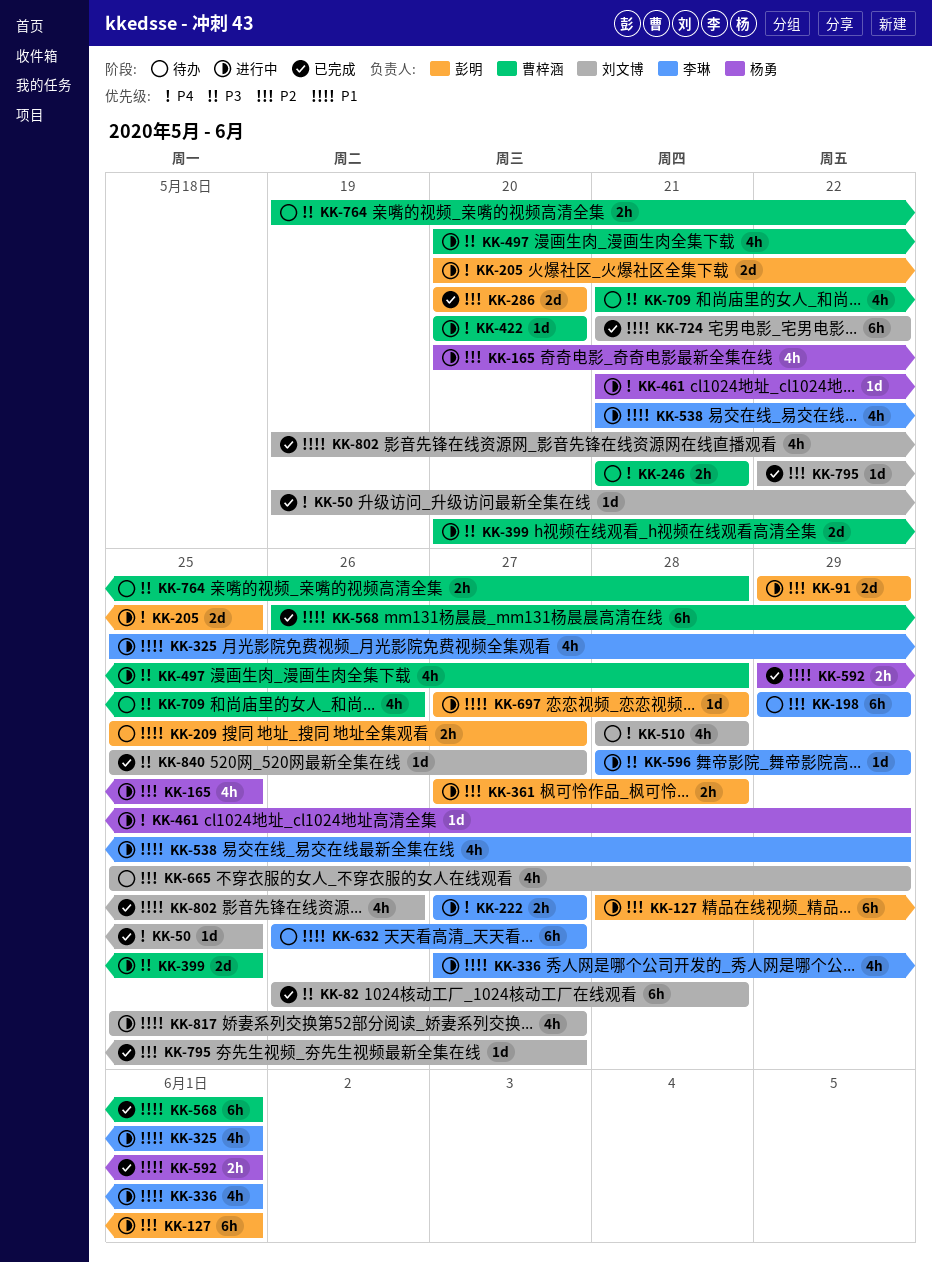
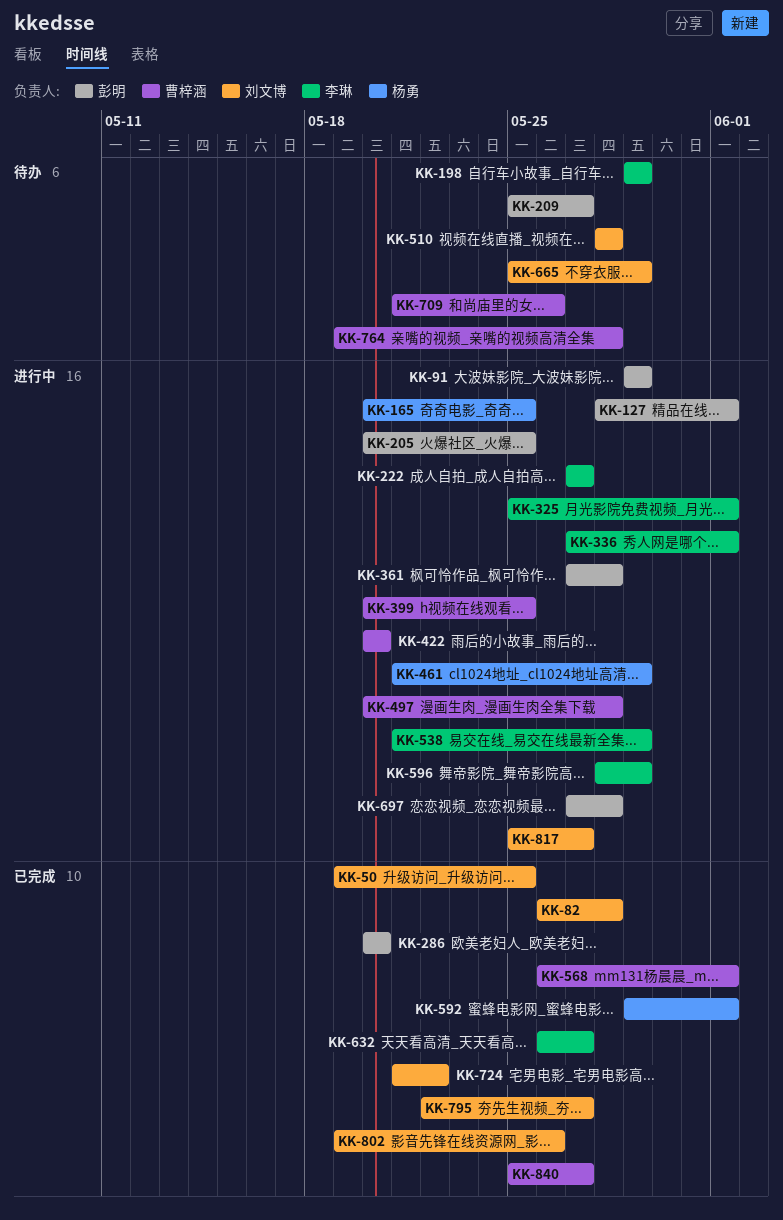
KK-246: present -> none
KK-632, status: 待办 -> 已完成
KK-840, owner: 刘文博 -> 曹梓涵

